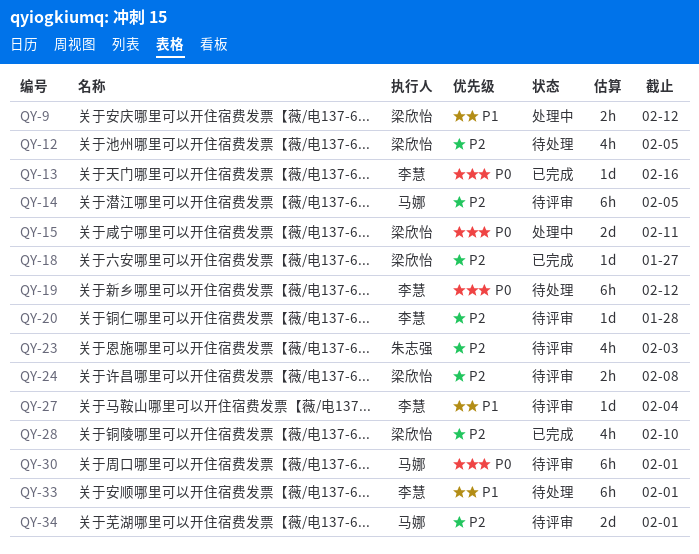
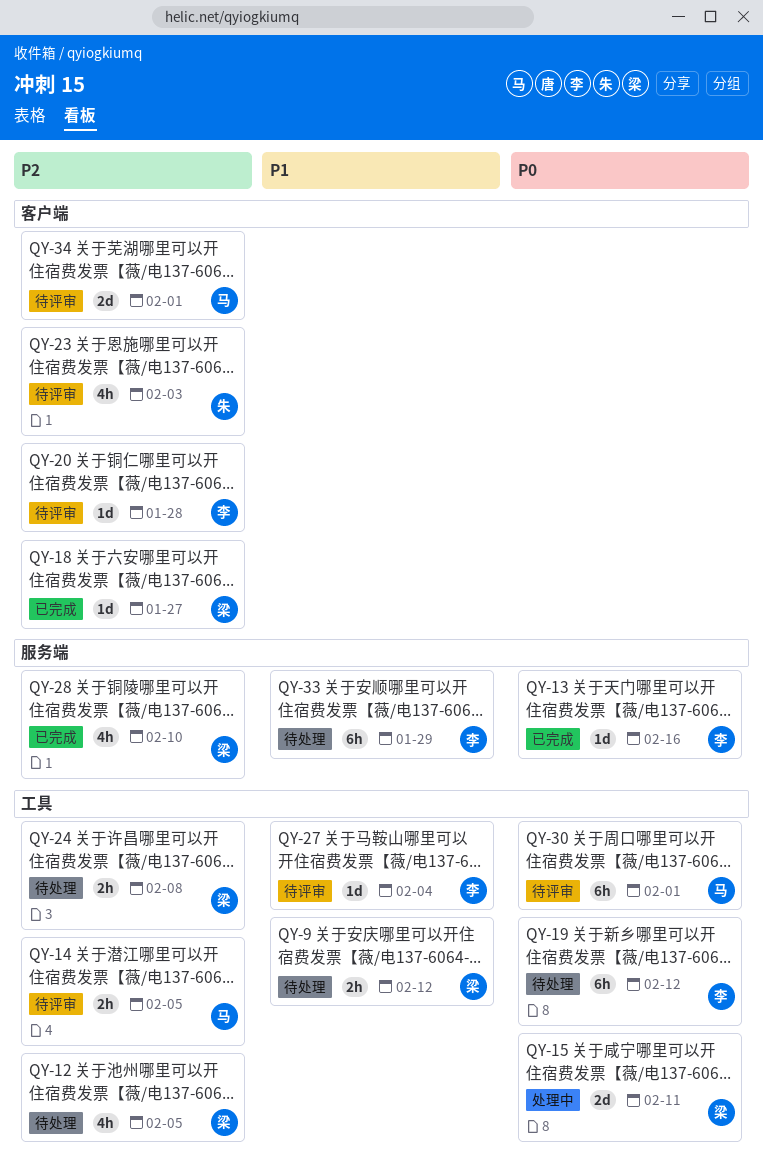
QY-9, status: 处理中 -> 待处理
QY-14, estimate: 6h -> 2h
QY-24, status: 待评审 -> 待处理
QY-33, due: Feb 1 -> Jan 29

